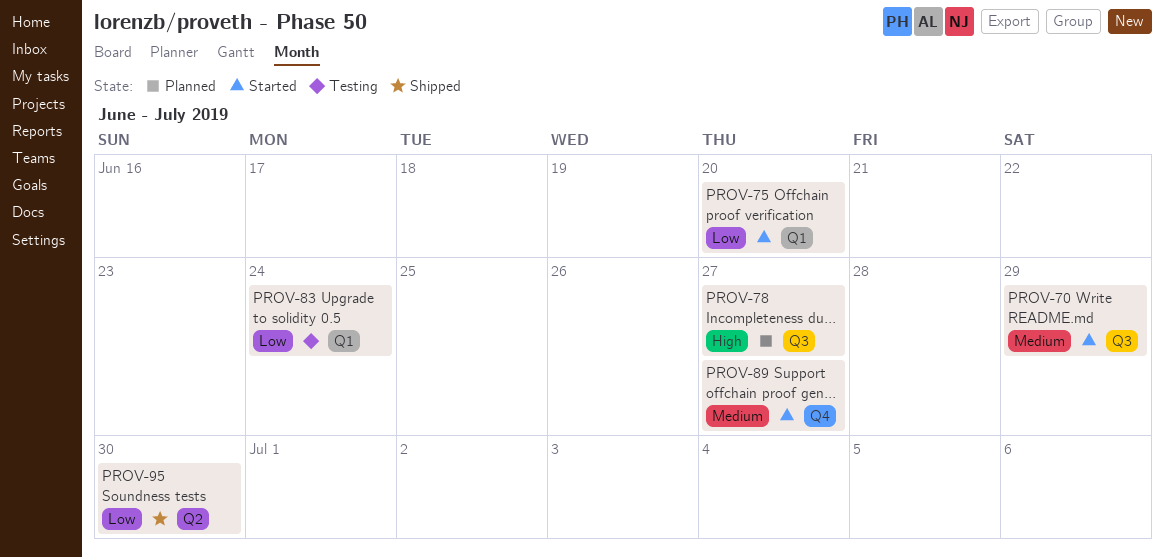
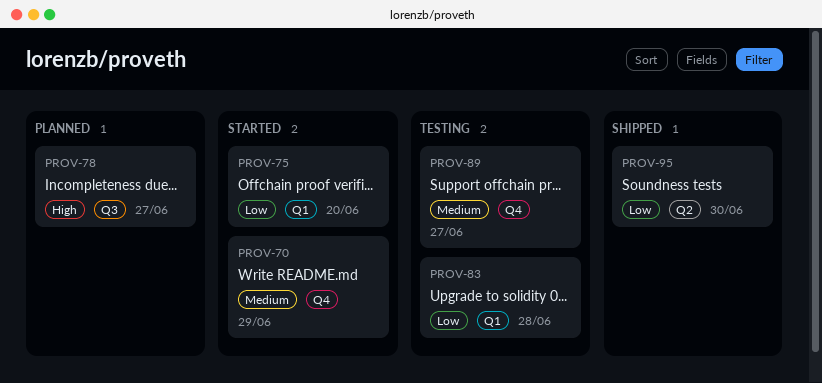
PROV-70, label: Q3 -> Q4
PROV-83, due: Jun 24 -> Jun 28
PROV-89, status: Started -> Testing

